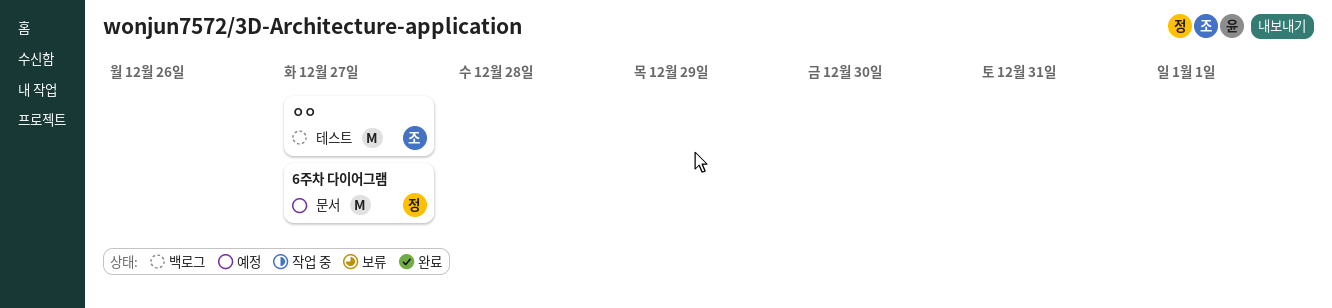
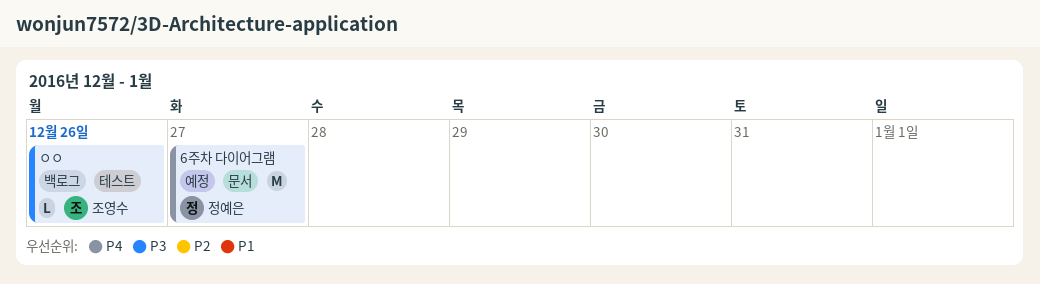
ㅇㅇ, estimate: M -> L
ㅇㅇ, due: Dec 27 -> Dec 26

